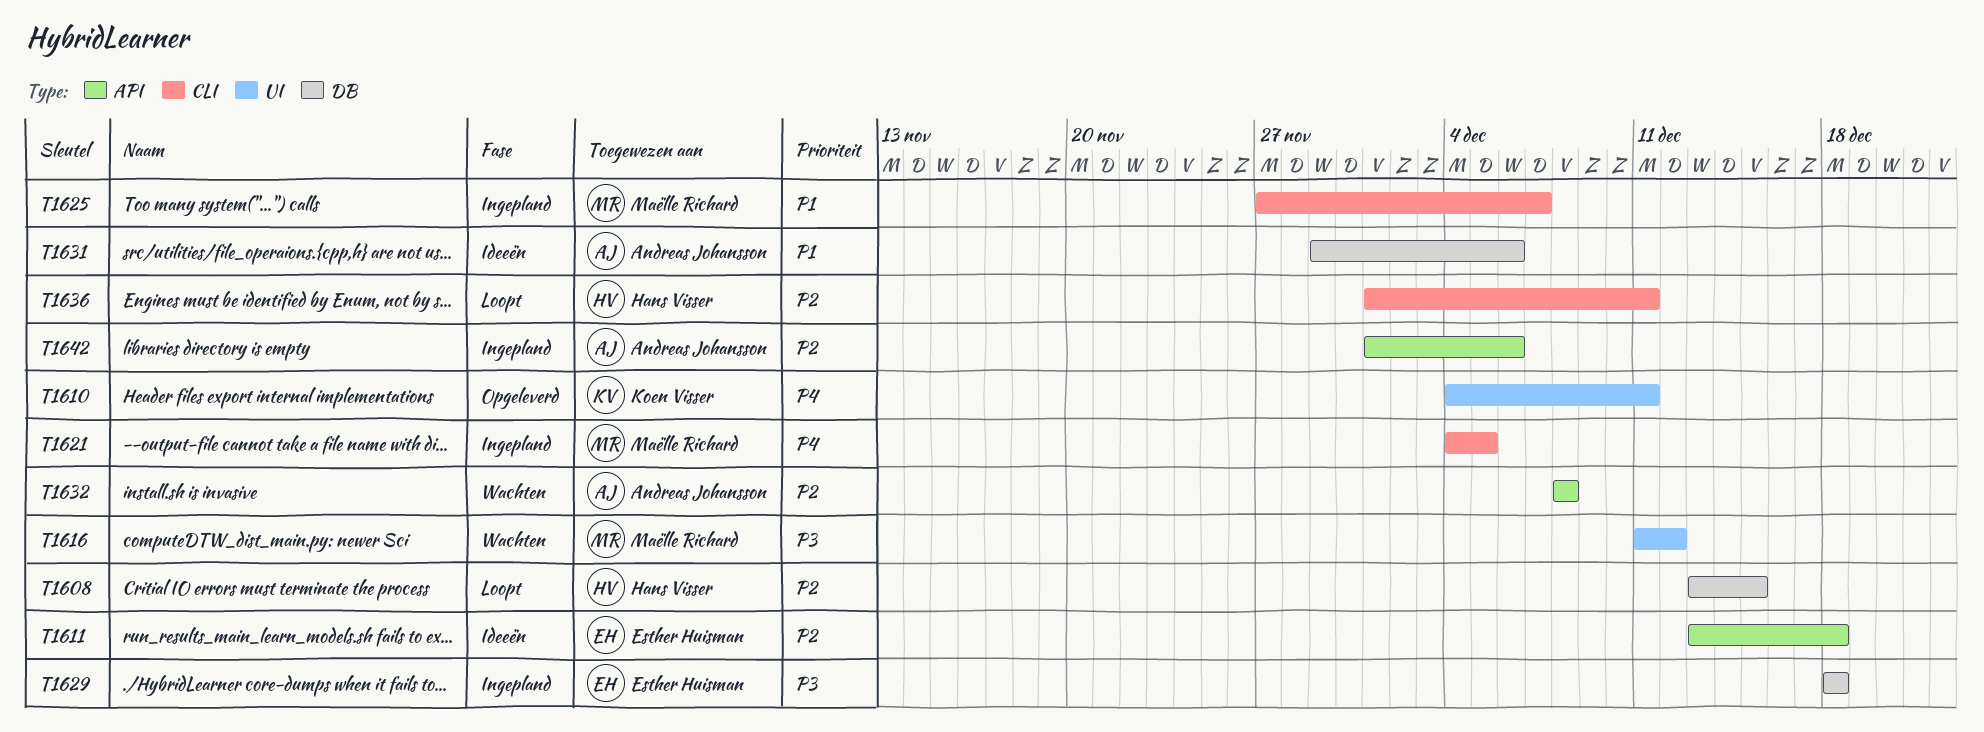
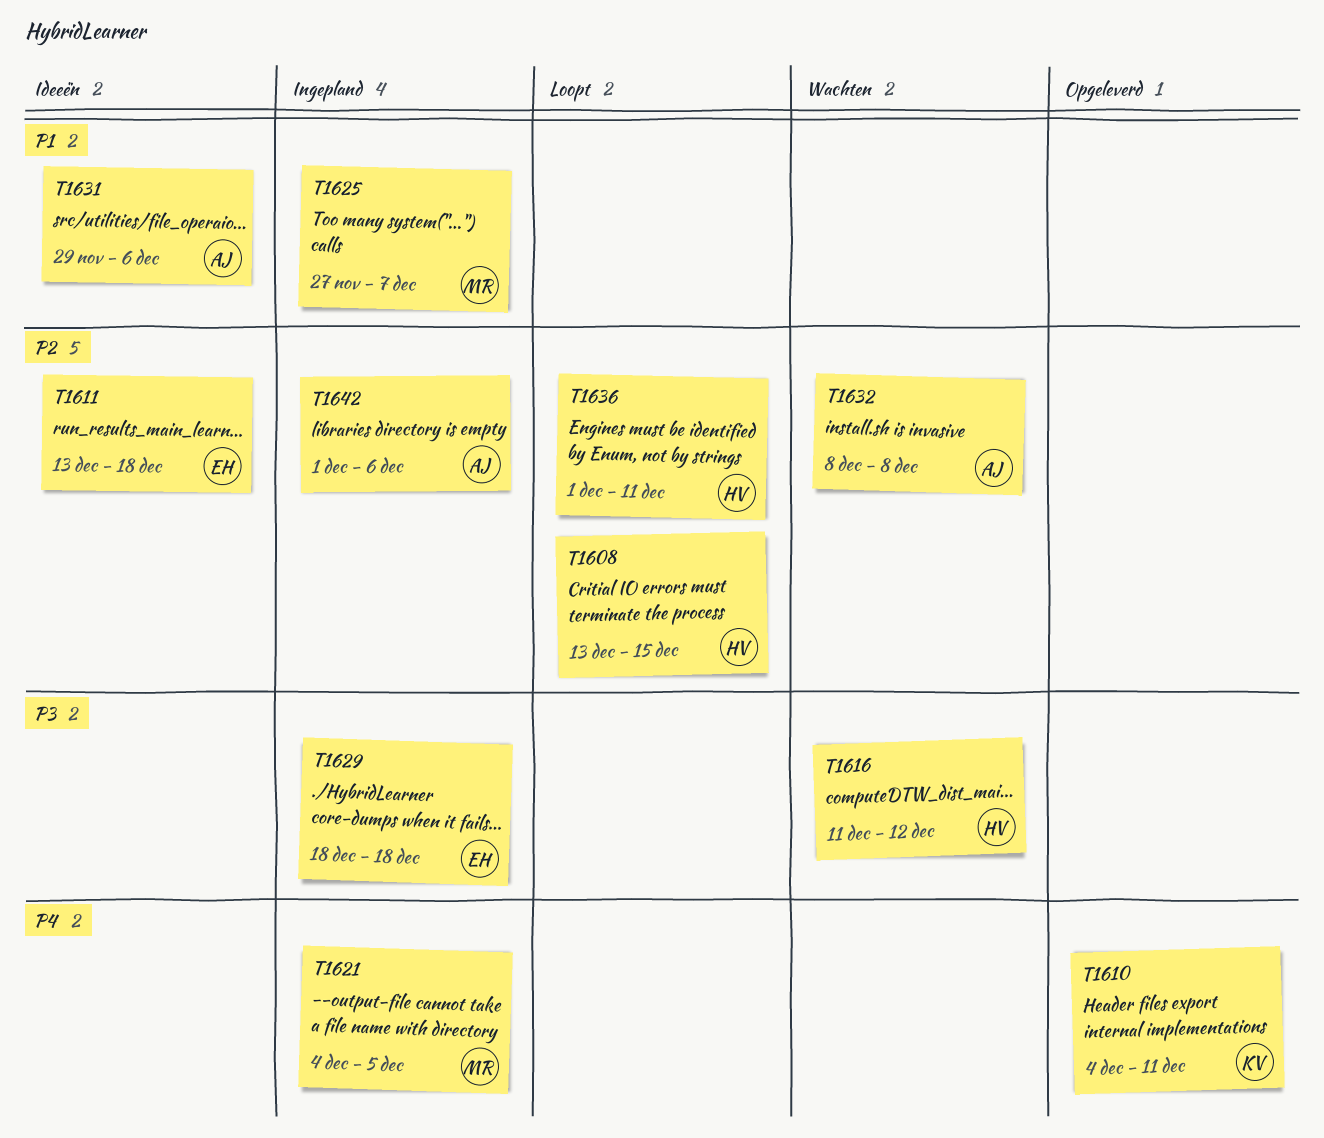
T1616, owner: Maëlle Richard -> Hans Visser

